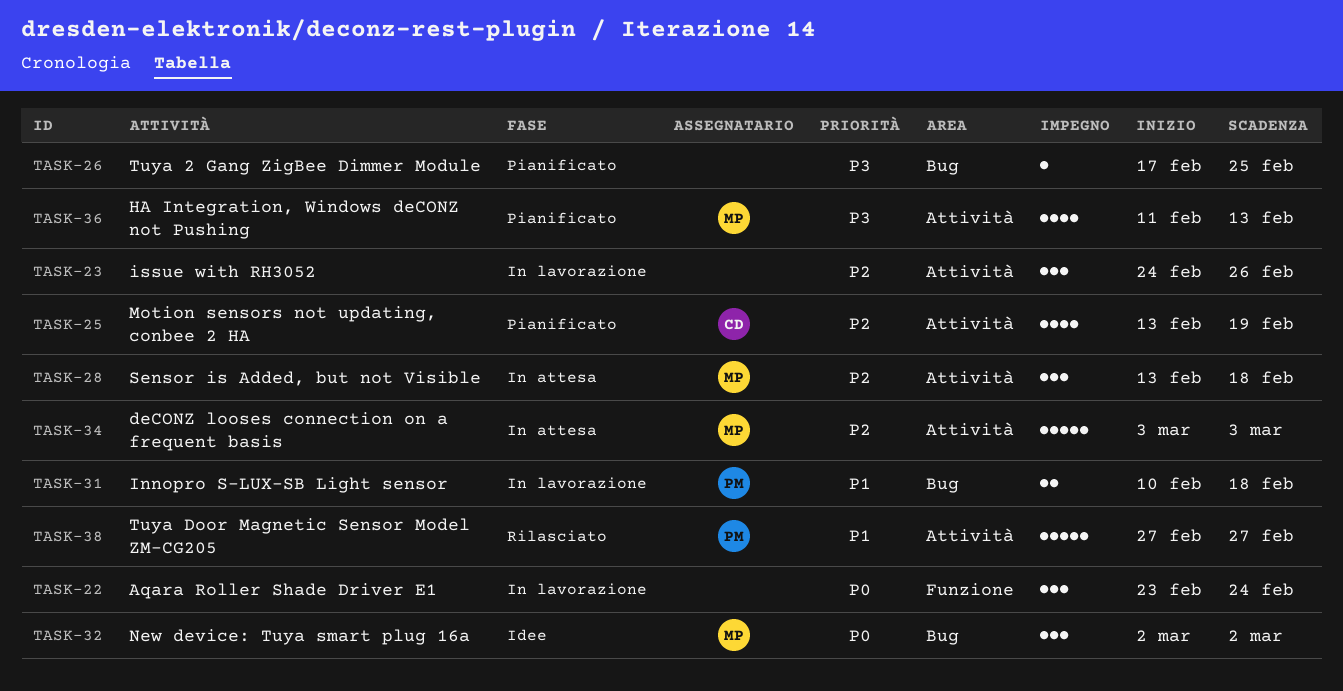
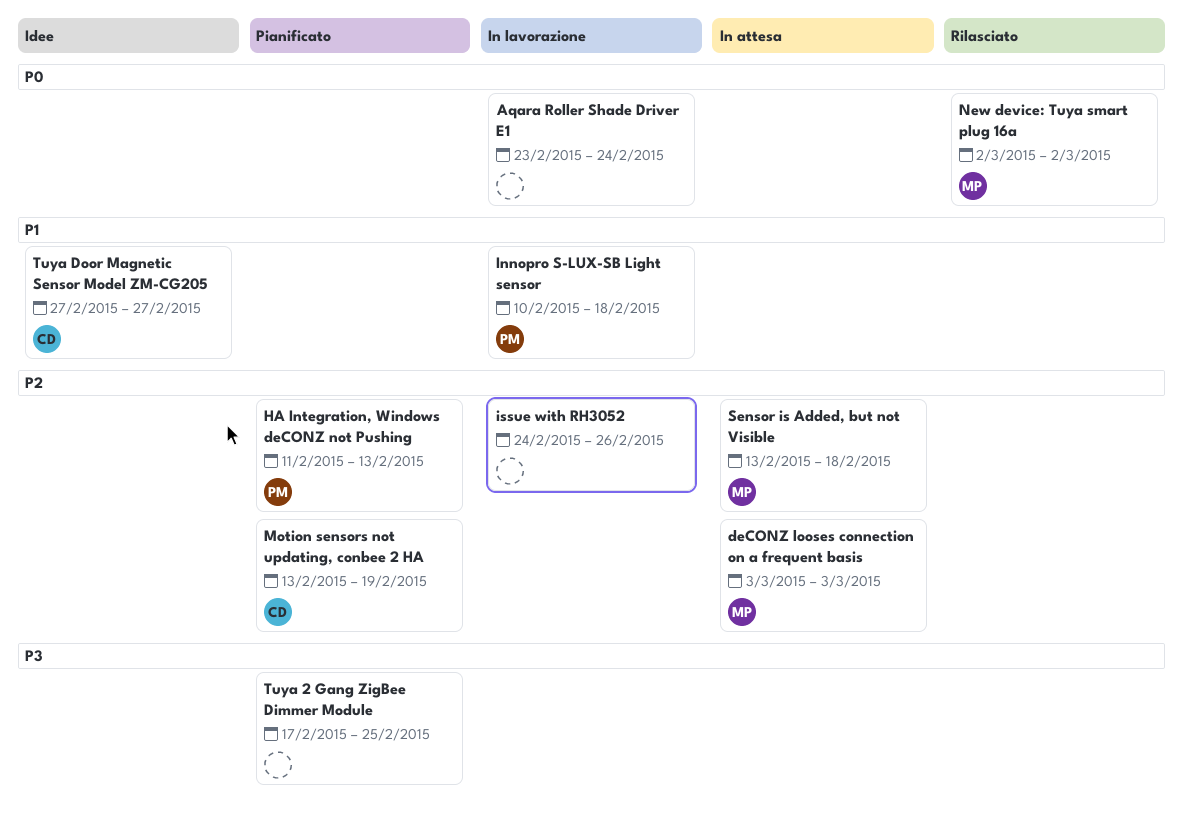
HA Integration, Windows deCONZ not Pushing, owner: MP -> PM
HA Integration, Windows deCONZ not Pushing, priority: P3 -> P2
New device: Tuya smart plug 16a, status: Idee -> Rilasciato
Tuya Door Magnetic Sensor Model ZM-CG205, status: Rilasciato -> Idee
Tuya Door Magnetic Sensor Model ZM-CG205, owner: PM -> CD

